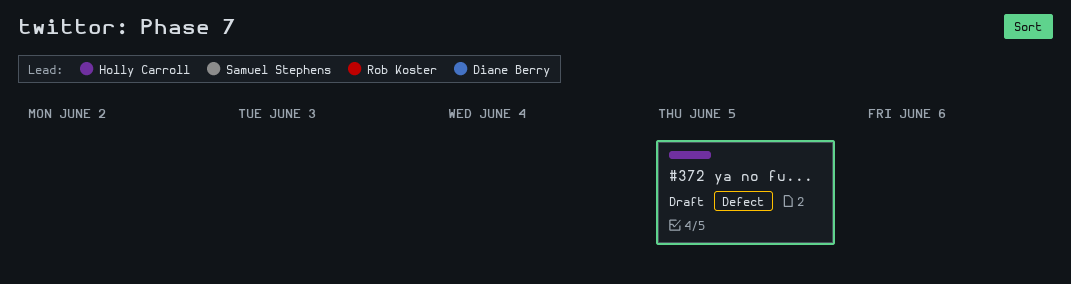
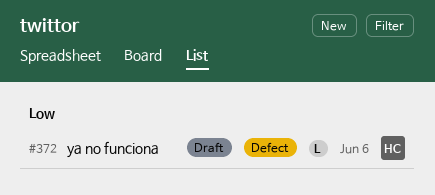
#372, due: Jun 5 -> Jun 6

